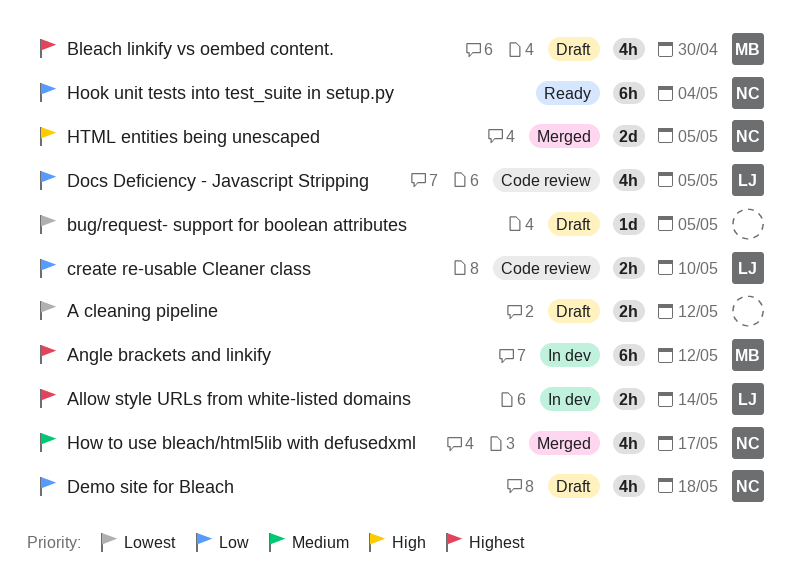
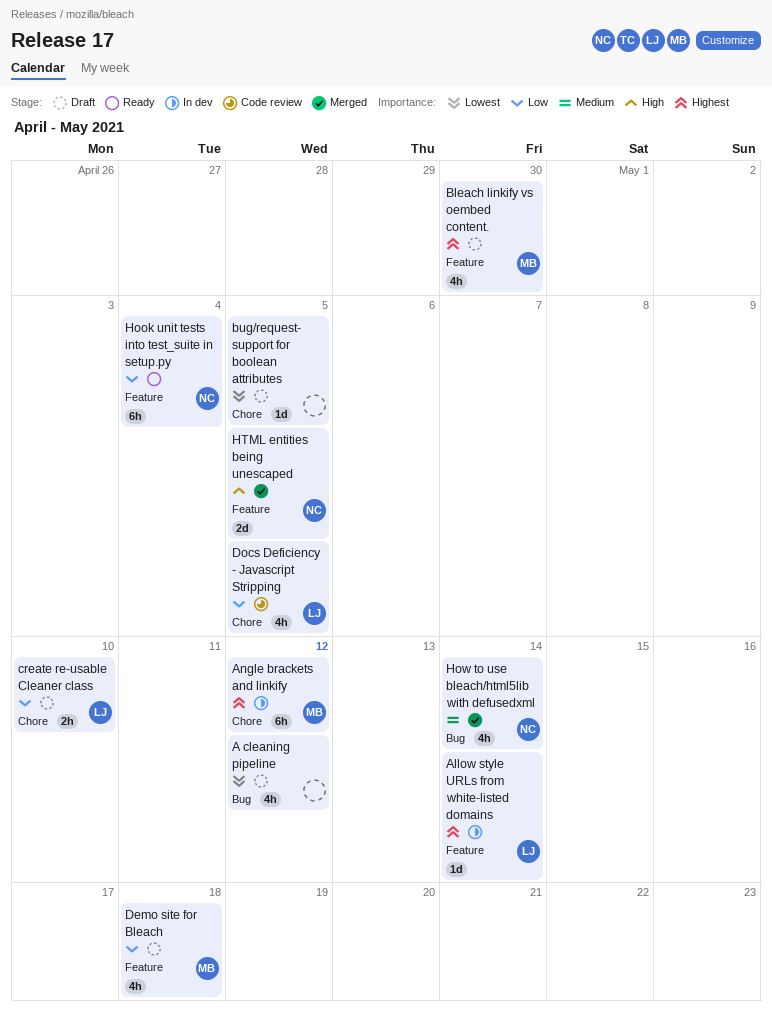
A cleaning pipeline, estimate: 2h -> 4h
Allow style URLs from white-listed domains, estimate: 2h -> 1d
create re-usable Cleaner class, status: Code review -> Draft
Demo site for Bleach, owner: NC -> MB
How to use bleach/html5lib with defusedxml, due: May 17 -> May 14

